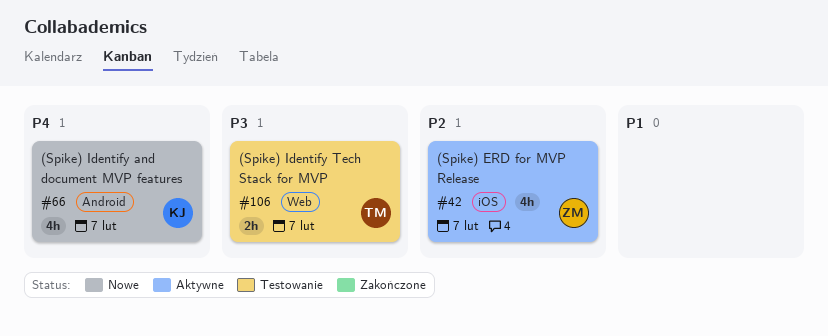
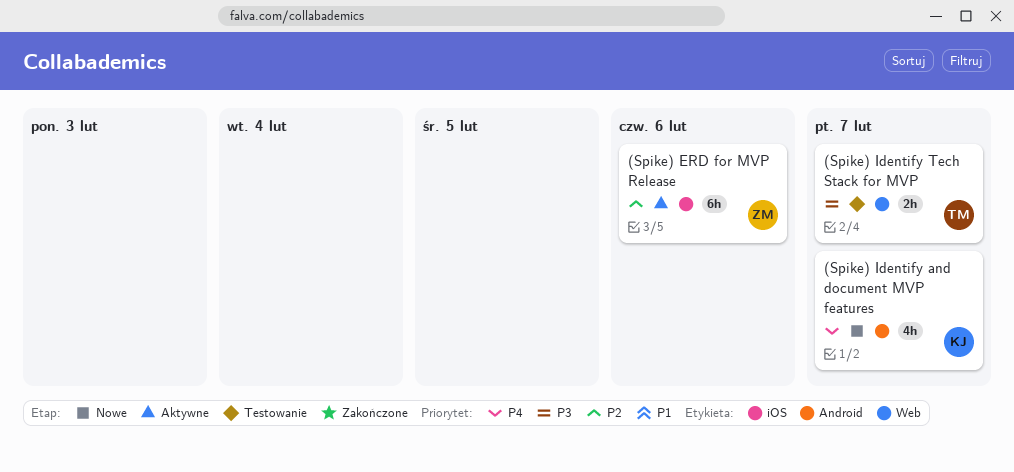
(Spike) ERD for MVP Release, estimate: 4h -> 6h
(Spike) ERD for MVP Release, due: Feb 7 -> Feb 6

